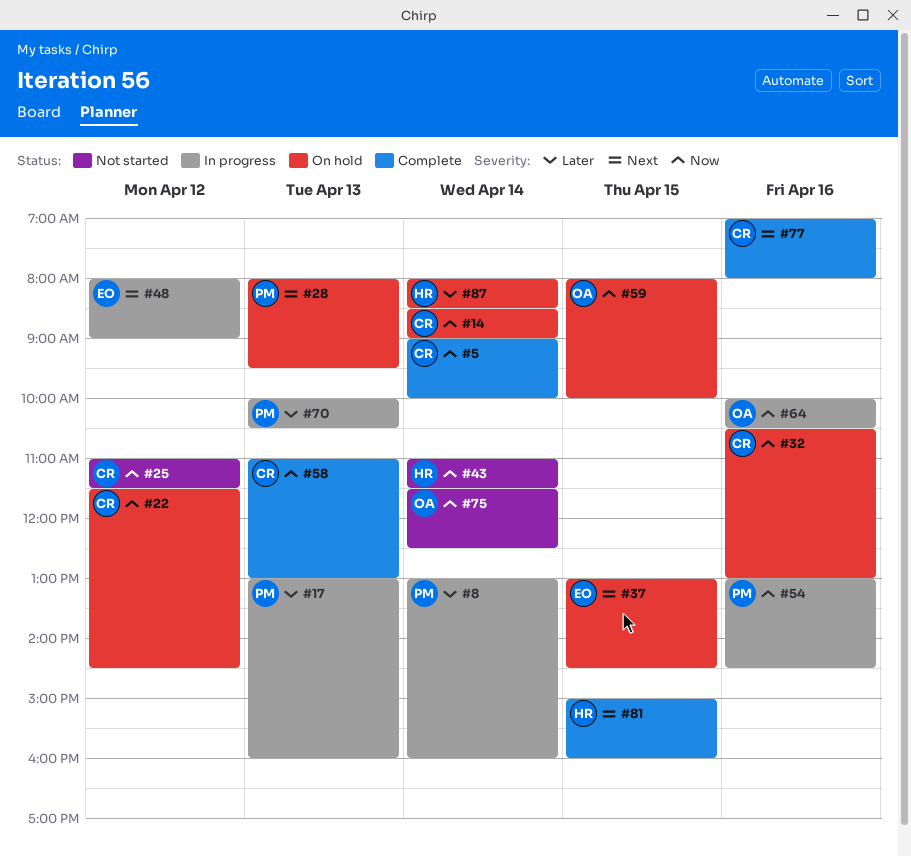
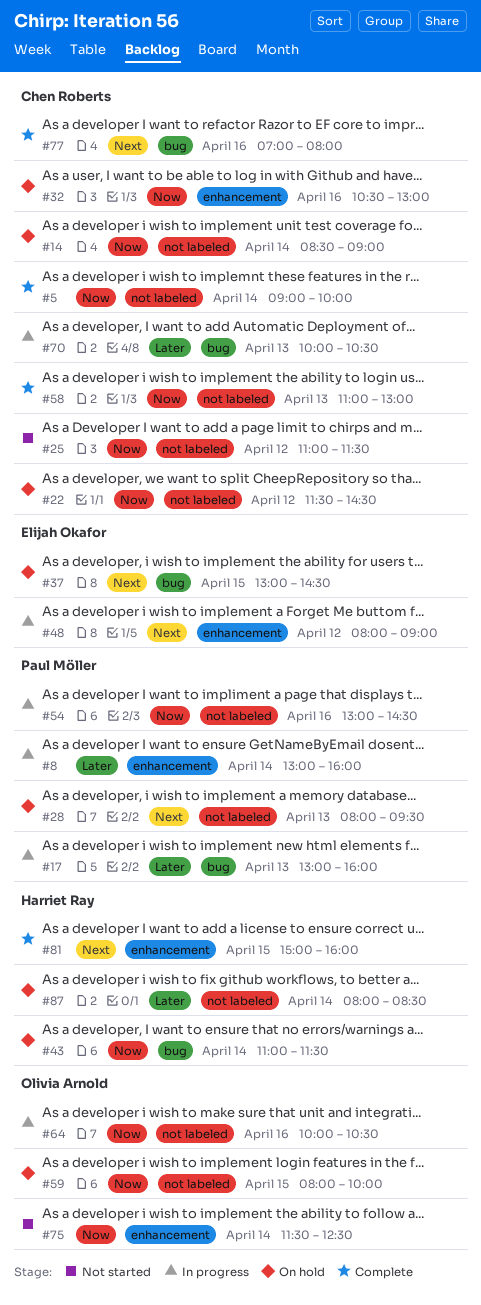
#43, status: Not started -> On hold
#70, owner: Paul Möller -> Chen Roberts

